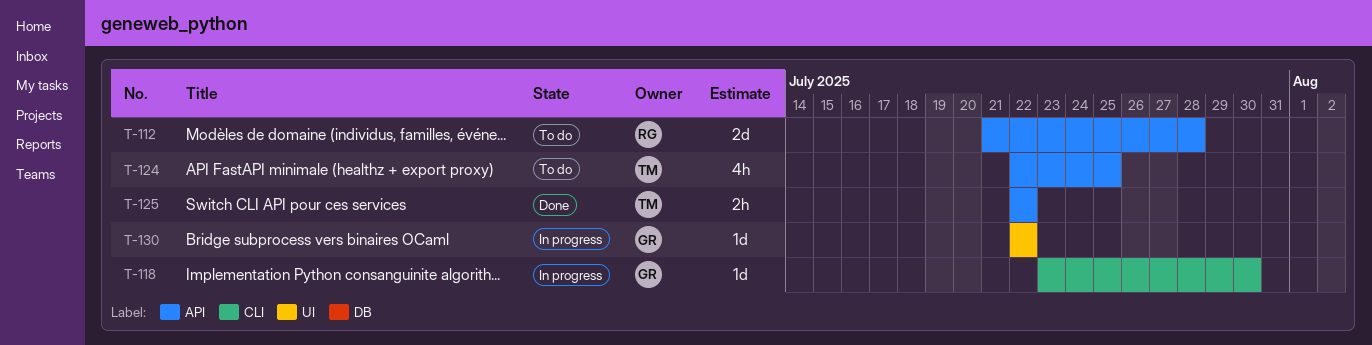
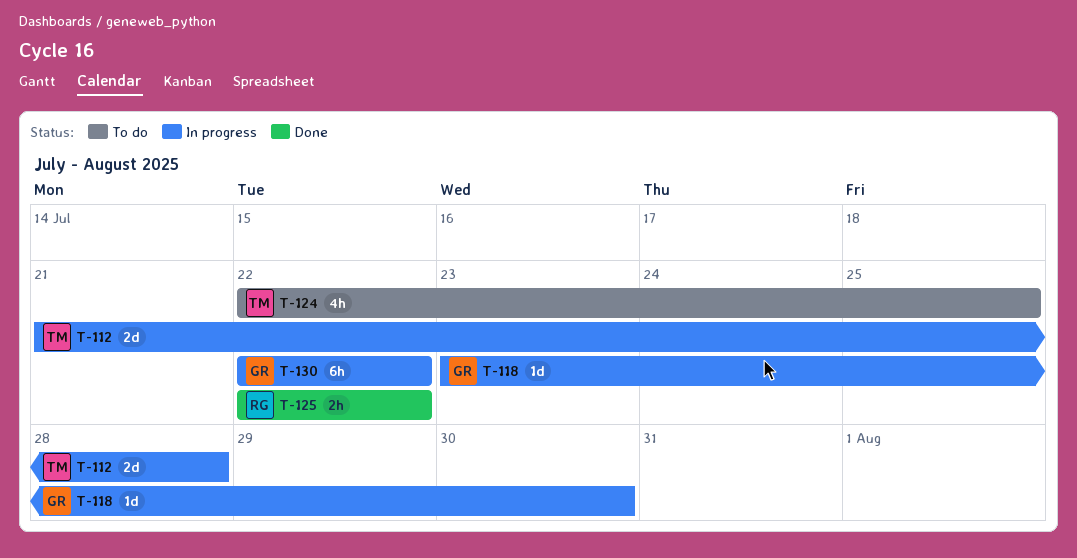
T-112, status: To do -> In progress
T-112, owner: RG -> TM
T-125, owner: TM -> RG
T-130, estimate: 1d -> 6h

